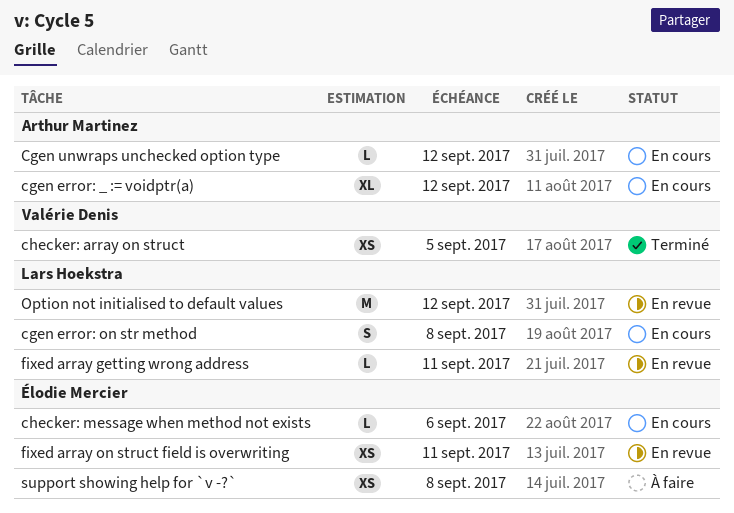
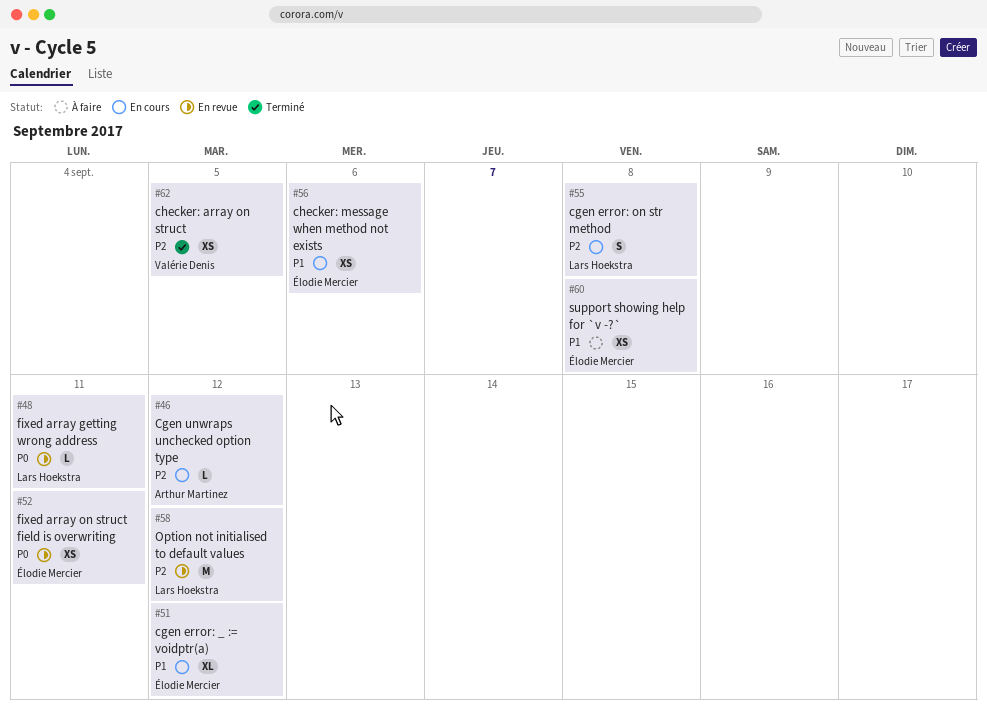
cgen error: _ := voidptr(a), owner: Arthur Martinez -> Élodie Mercier
checker: message when method not exists, estimate: L -> XS

